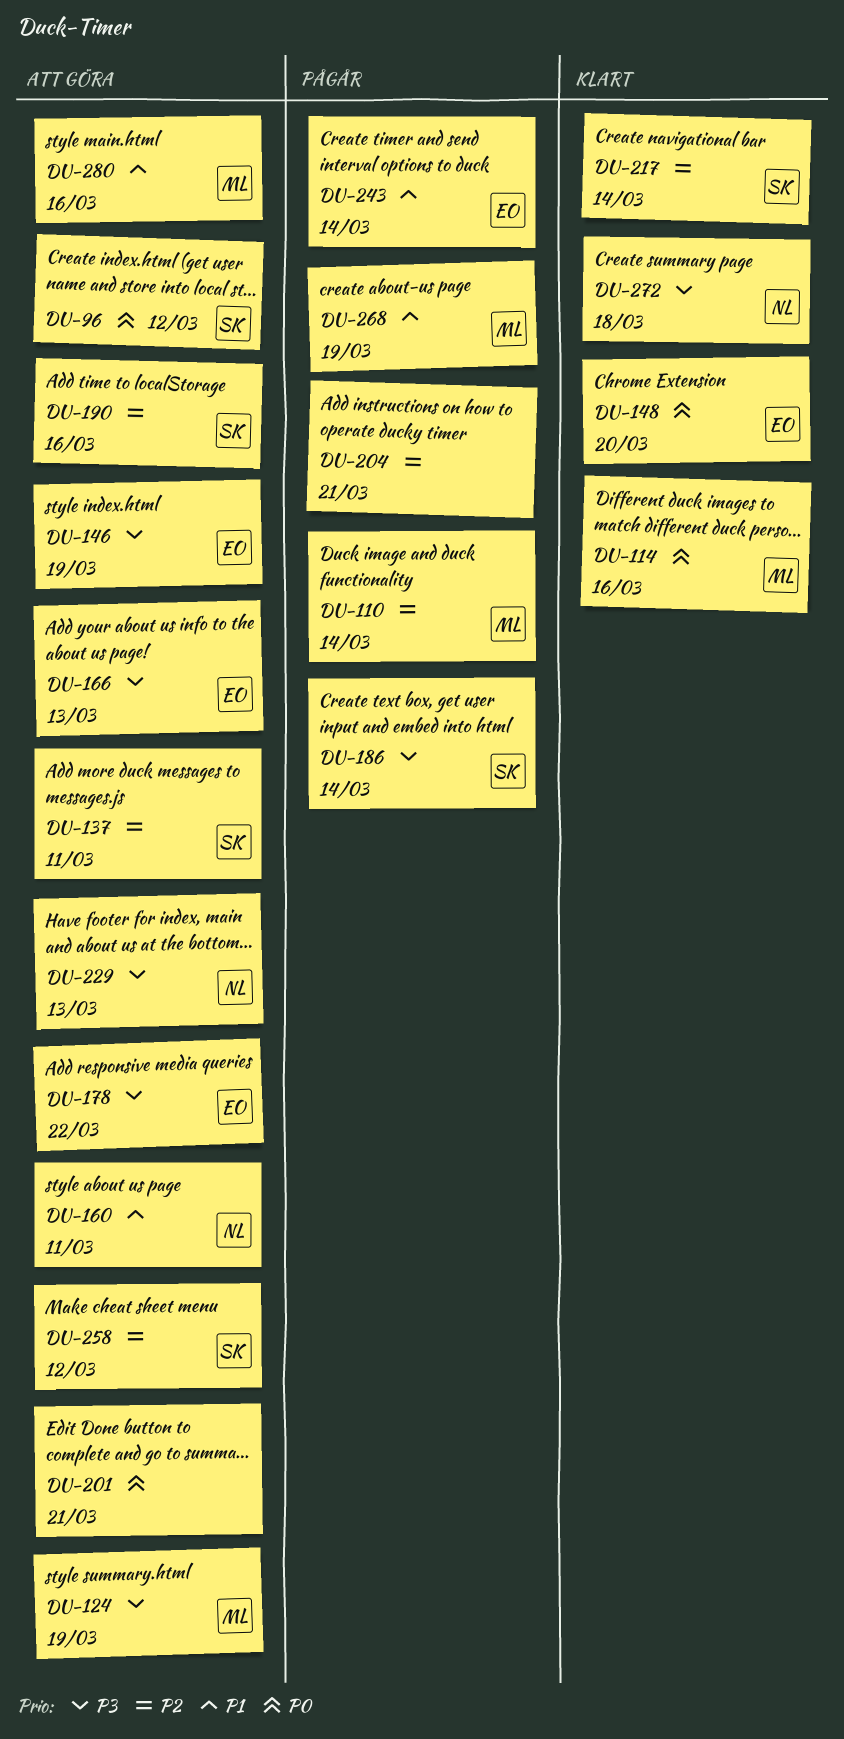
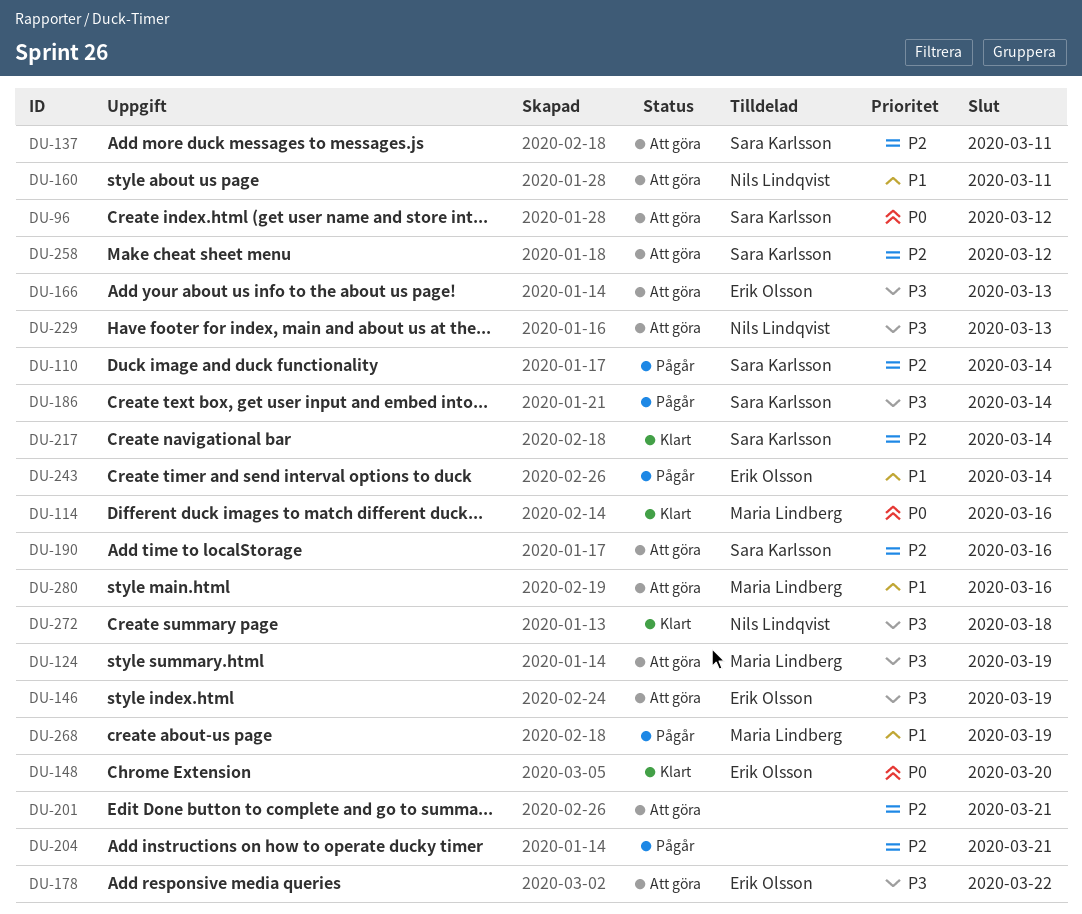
DU-110, owner: Maria Lindberg -> Sara Karlsson
DU-201, priority: P0 -> P2

